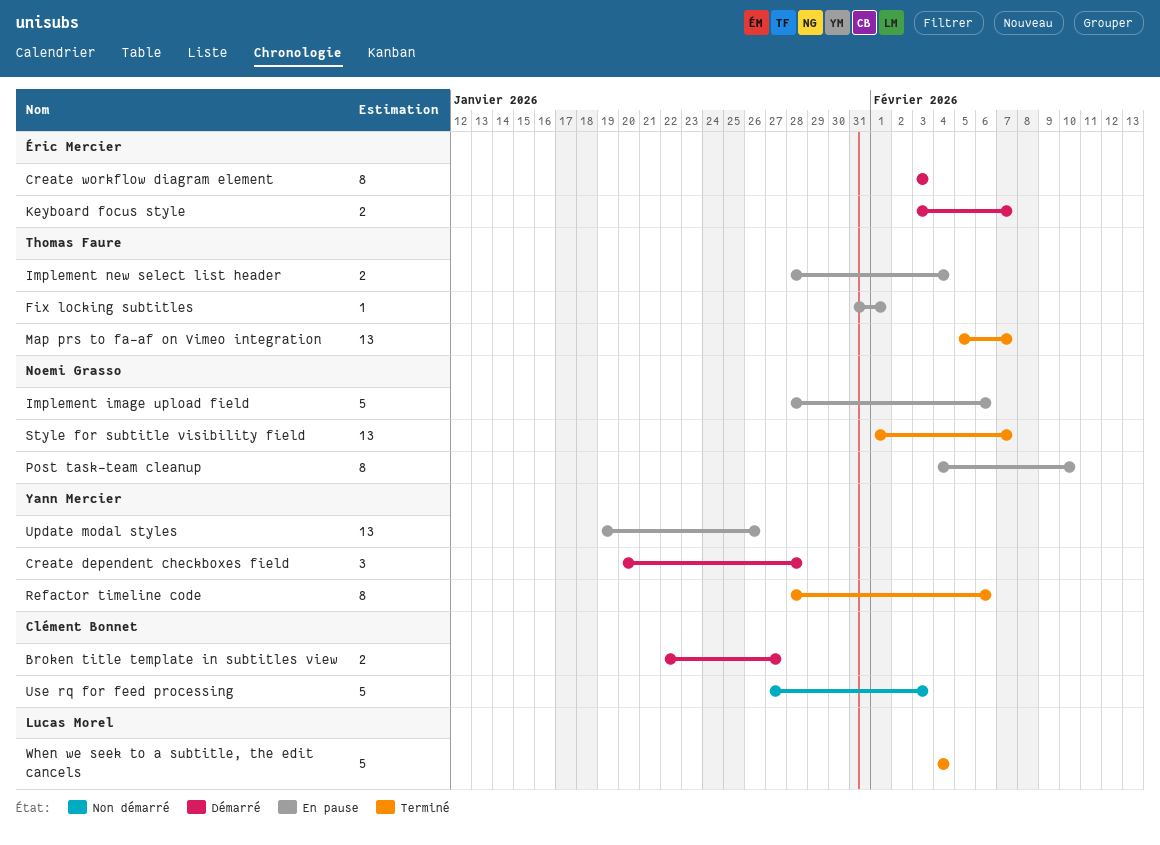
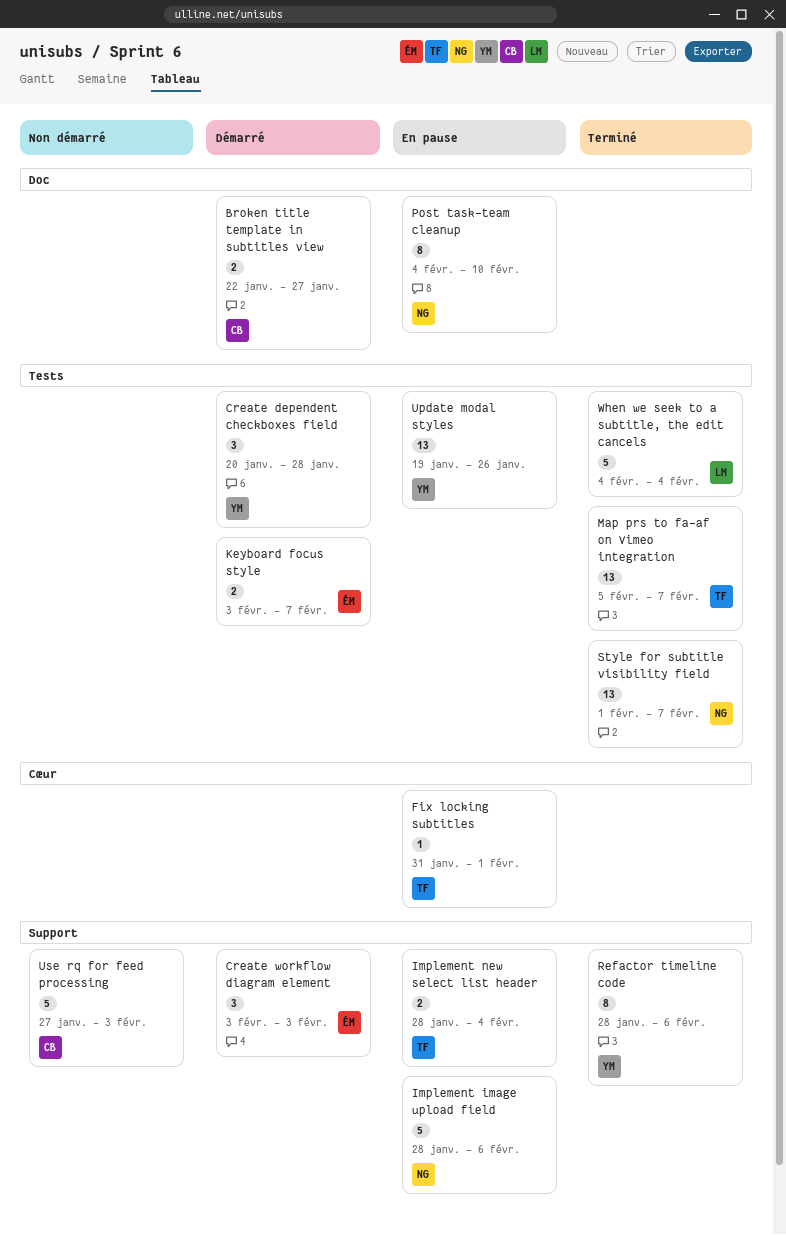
Create workflow diagram element, estimate: 8 -> 3

